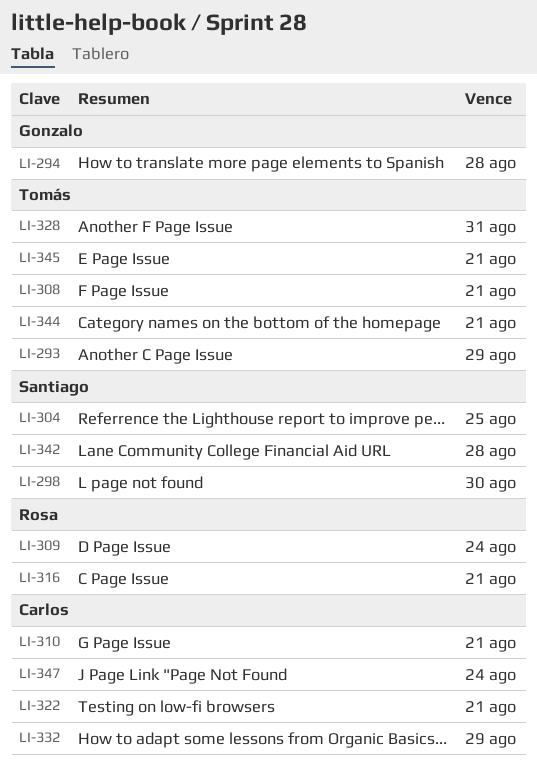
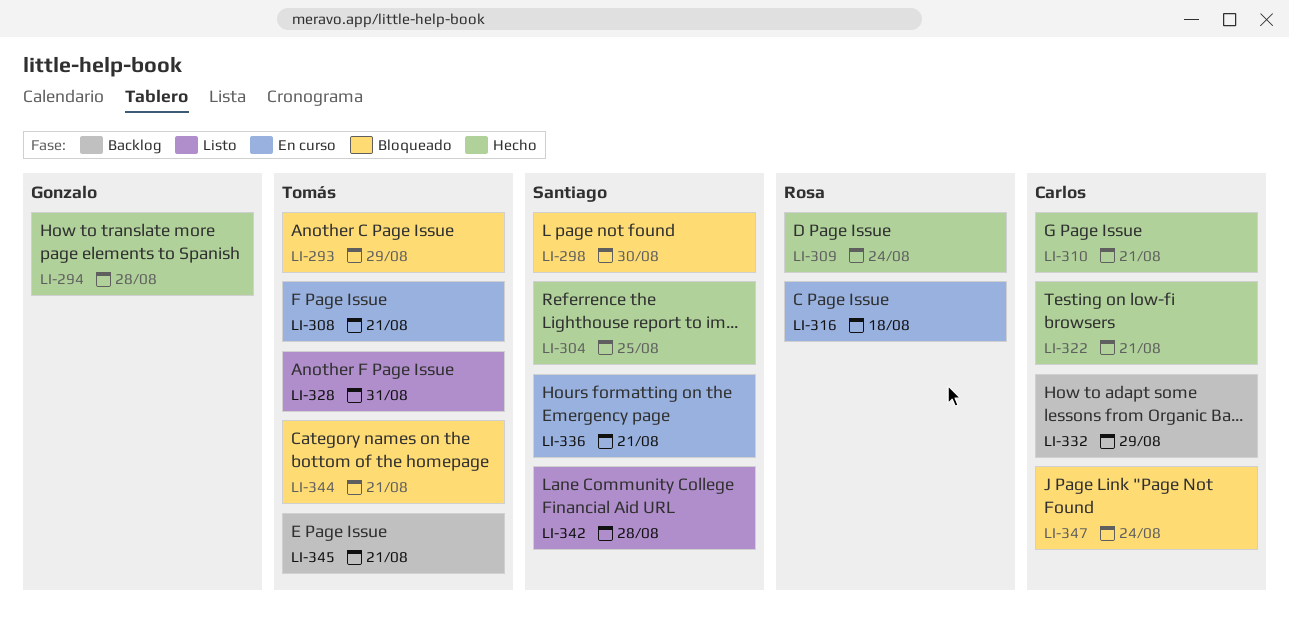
LI-316, due: Aug 21 -> Aug 18
LI-336: none -> present

